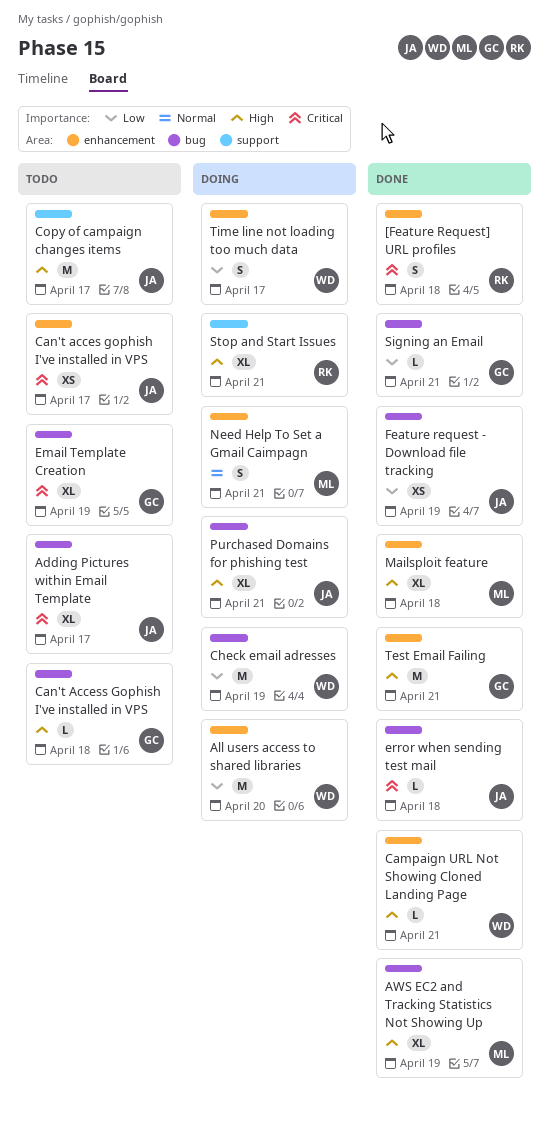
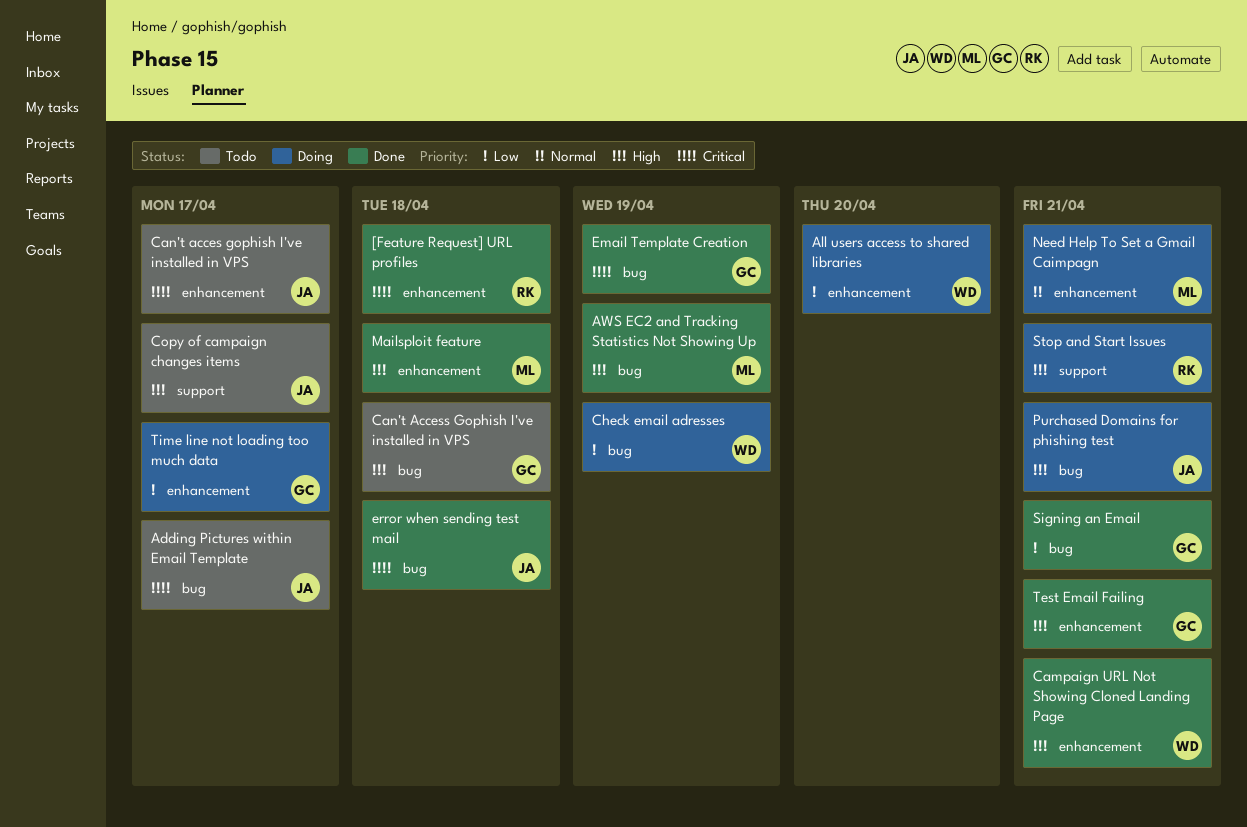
Email Template Creation, status: Todo -> Done
Feature request - Download file tracking: present -> none
Time line not loading too much data, owner: WD -> GC

